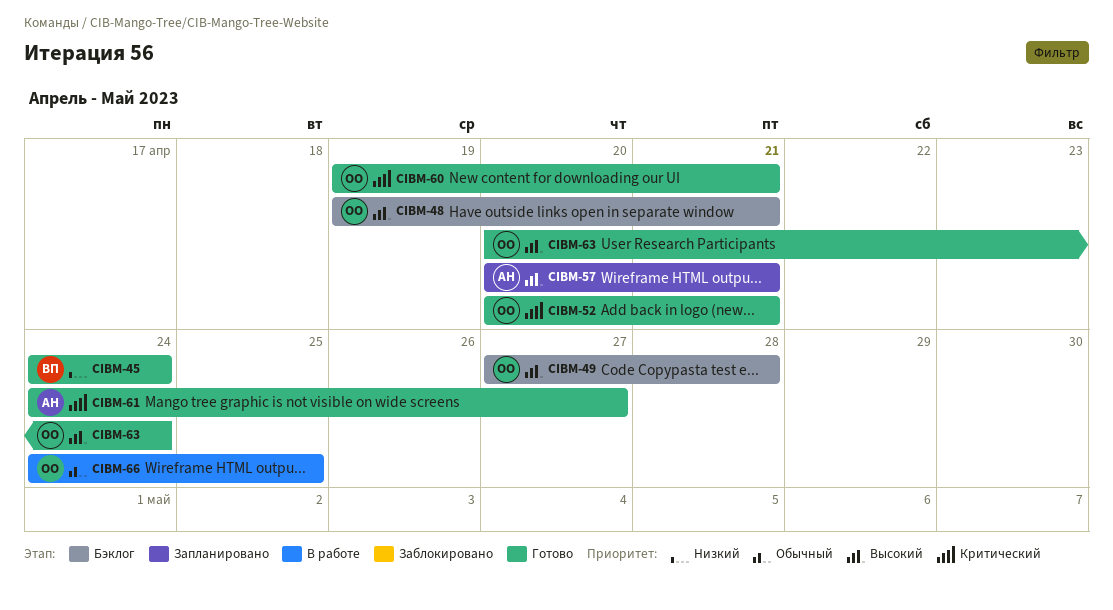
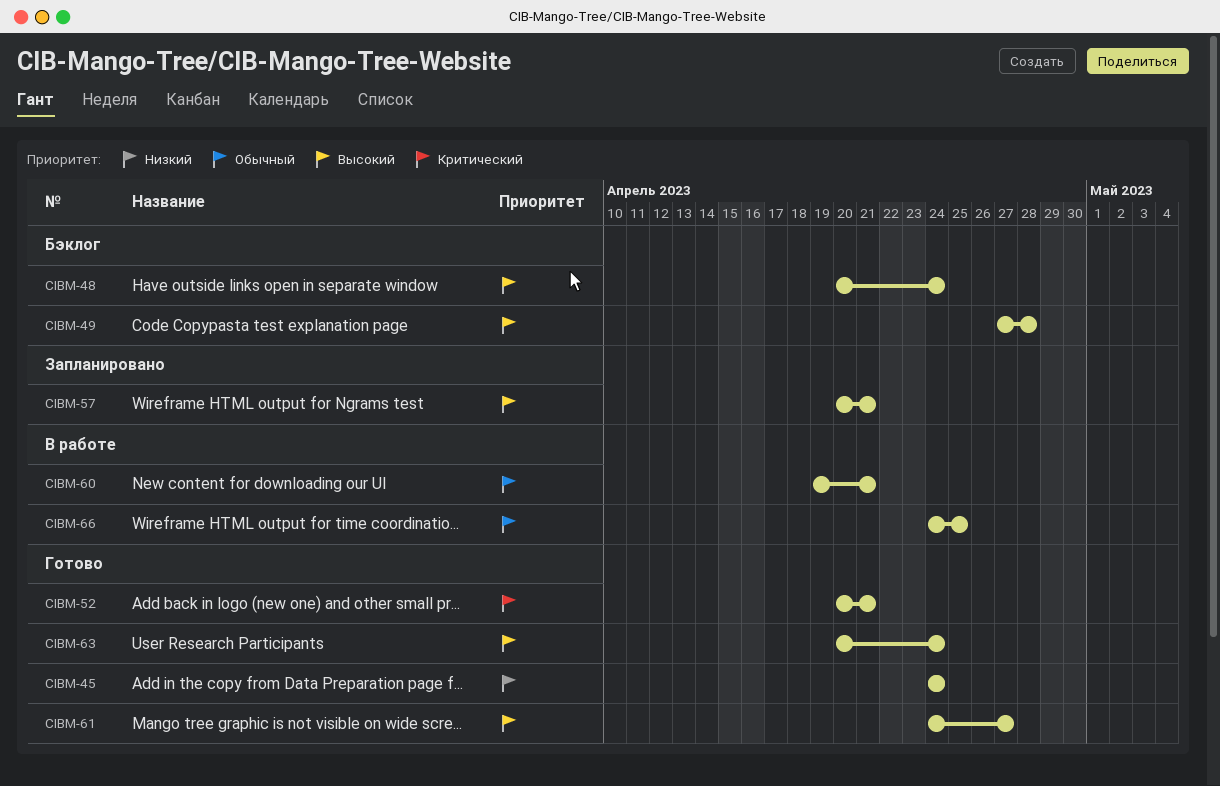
CIBM-48, start: Apr 19 -> Apr 20
CIBM-48, due: Apr 21 -> Apr 24
CIBM-60, status: Готово -> В работе
CIBM-60, priority: Критический -> Обычный
CIBM-61, priority: Критический -> Высокий

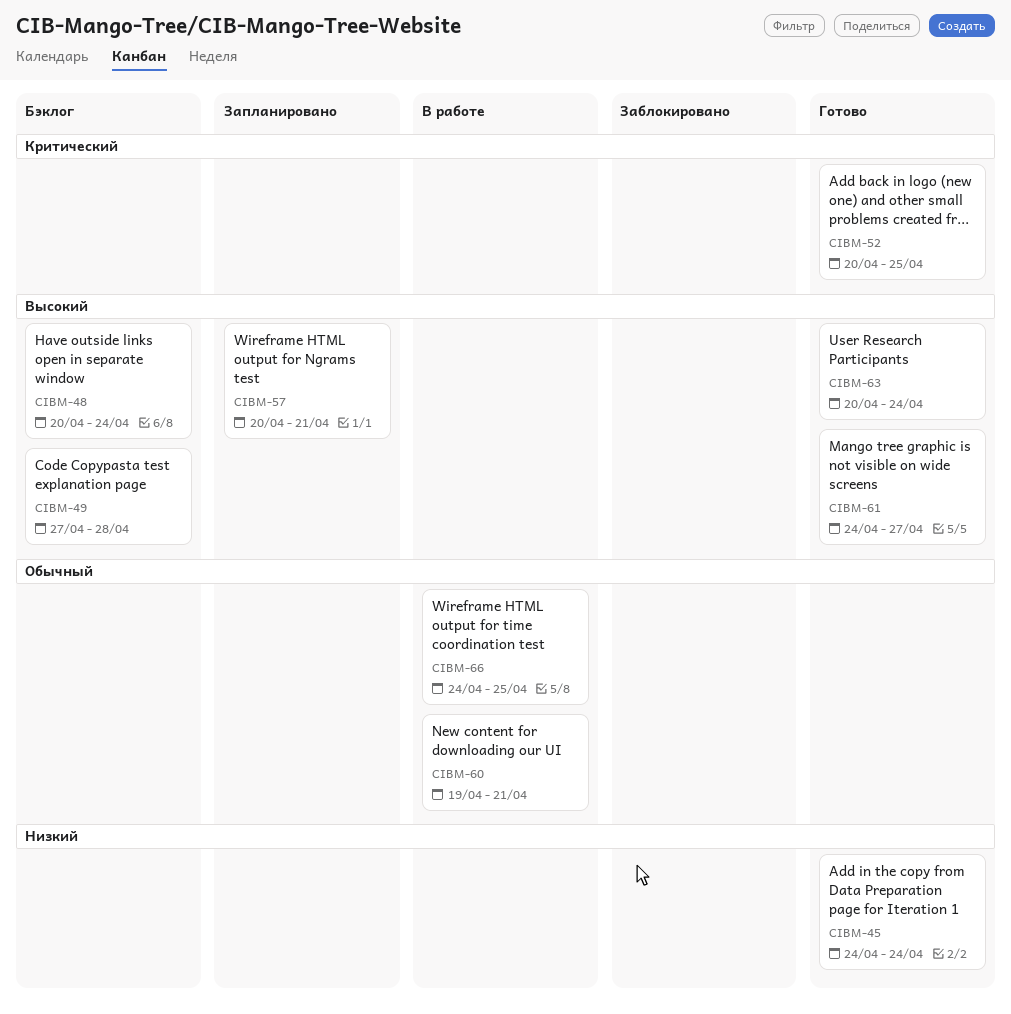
CIBM-52, due: Apr 21 -> Apr 25

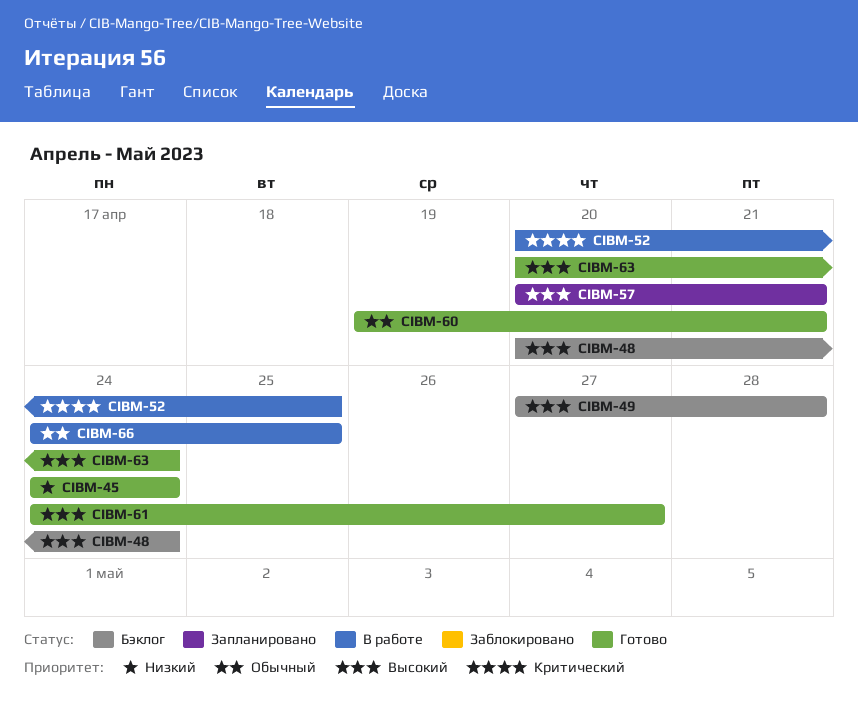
CIBM-52, status: Готово -> В работе
CIBM-60, status: В работе -> Готово

